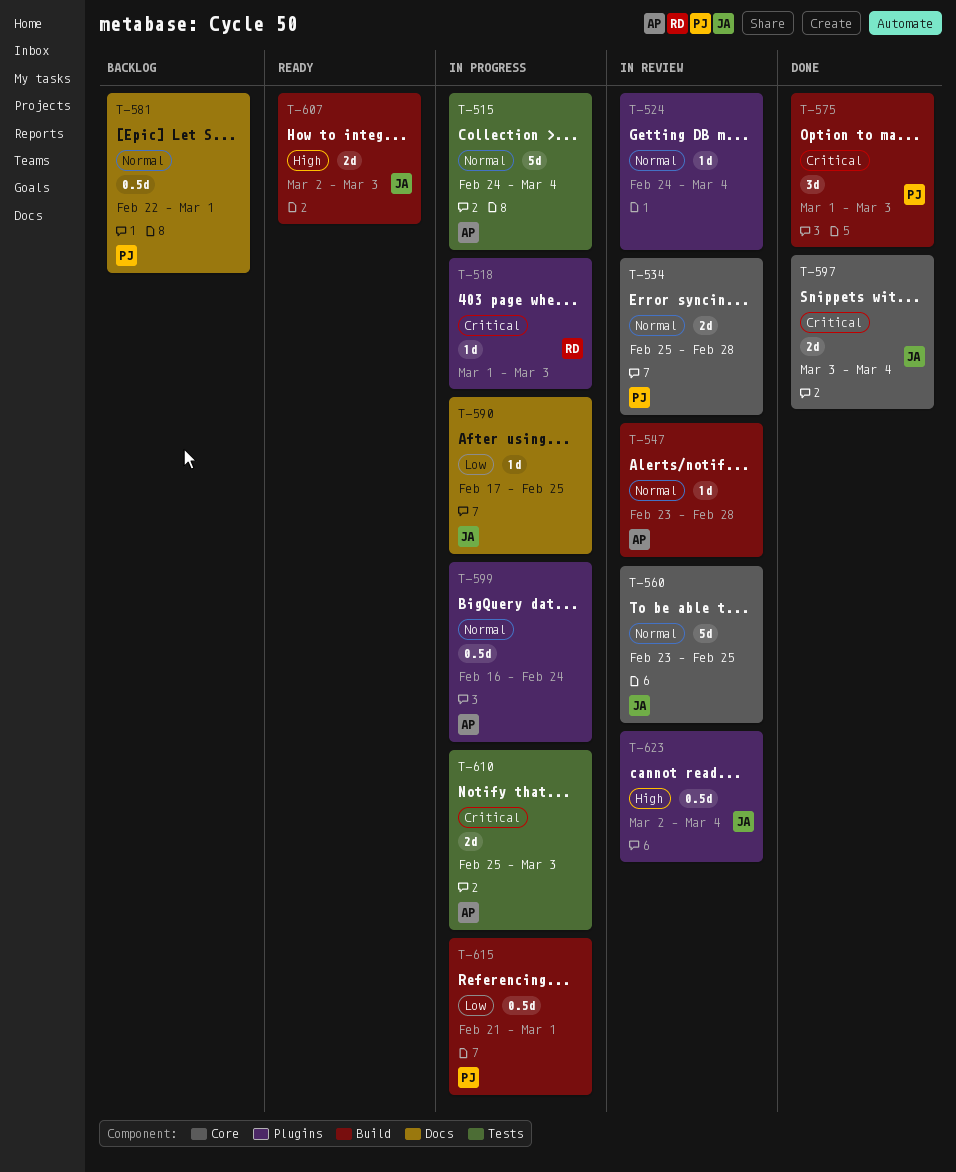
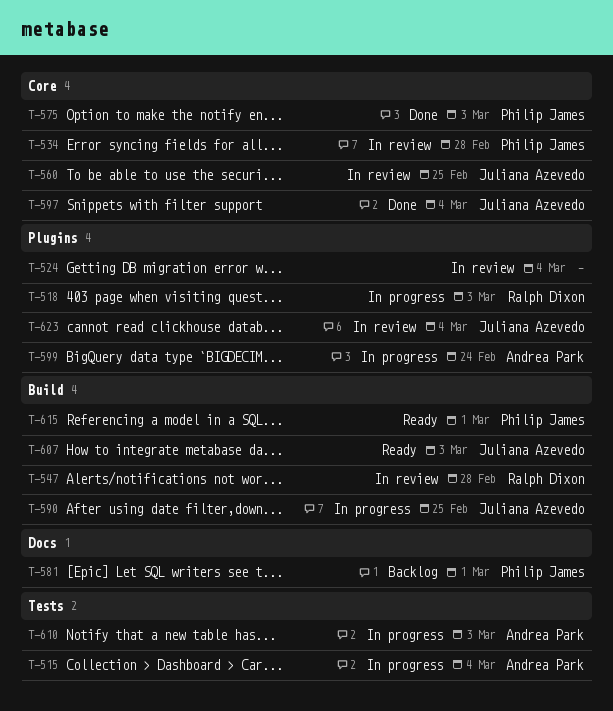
T-547, owner: Andrea Park -> Ralph Dixon
T-575, label: Build -> Core
T-590, label: Docs -> Build
T-615, status: In progress -> Ready

